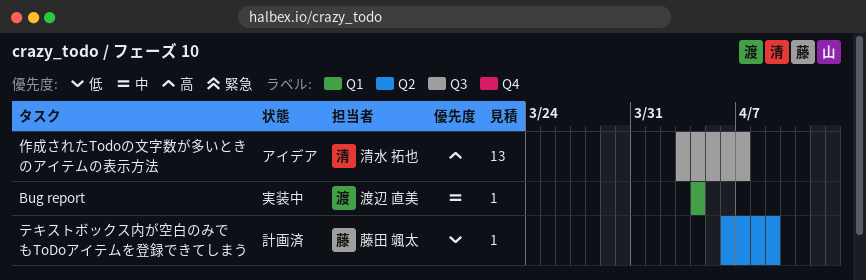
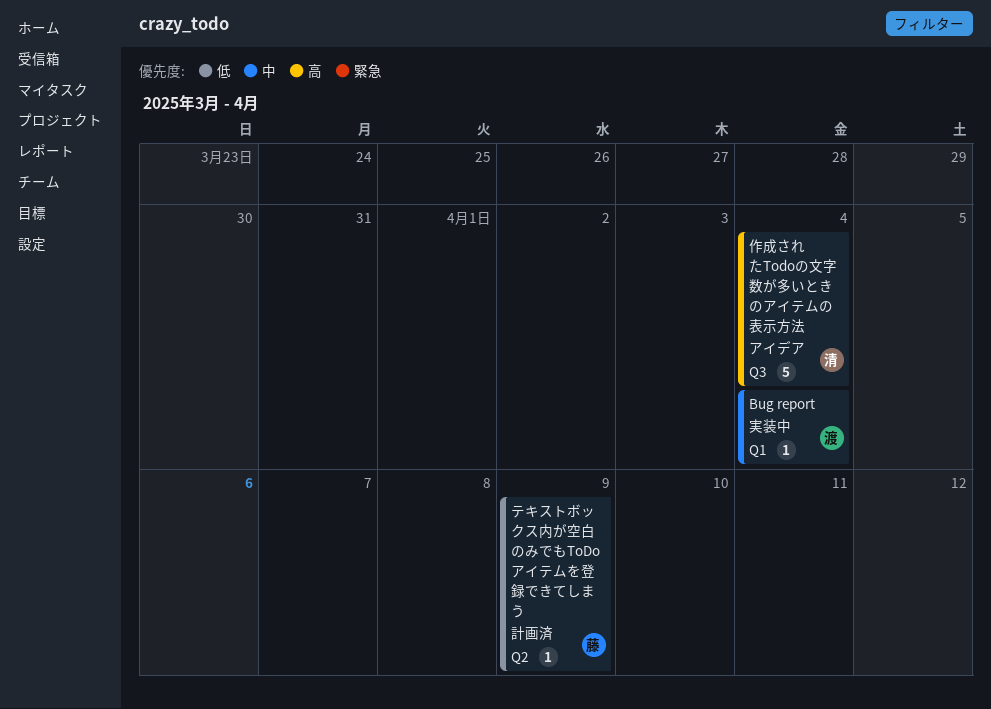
作成されたTodoの文字数が多いときのアイテムの表示方法, estimate: 13 -> 5
作成されたTodoの文字数が多いときのアイテムの表示方法, due: Apr 7 -> Apr 4

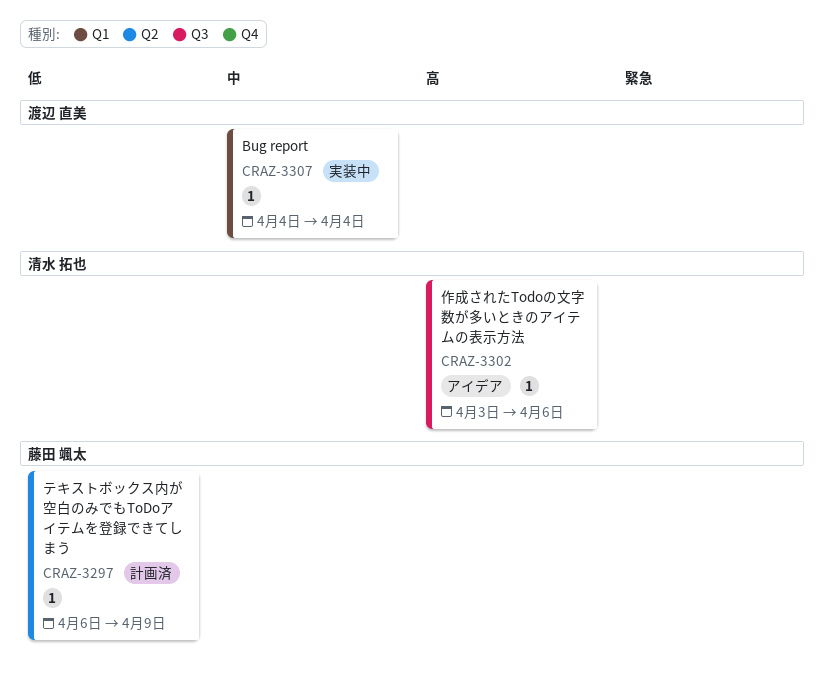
作成されたTodoの文字数が多いときのアイテムの表示方法, estimate: 5 -> 1
作成されたTodoの文字数が多いときのアイテムの表示方法, due: Apr 4 -> Apr 6

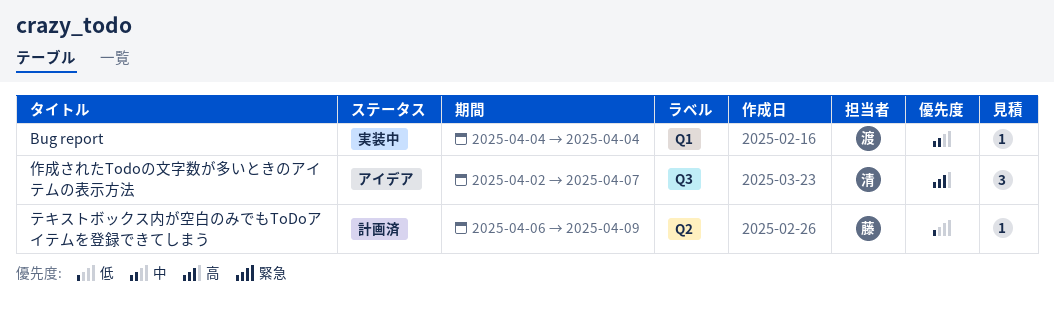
作成されたTodoの文字数が多いときのアイテムの表示方法, estimate: 1 -> 3
作成されたTodoの文字数が多いときのアイテムの表示方法, start: Apr 3 -> Apr 2
作成されたTodoの文字数が多いときのアイテムの表示方法, due: Apr 6 -> Apr 7

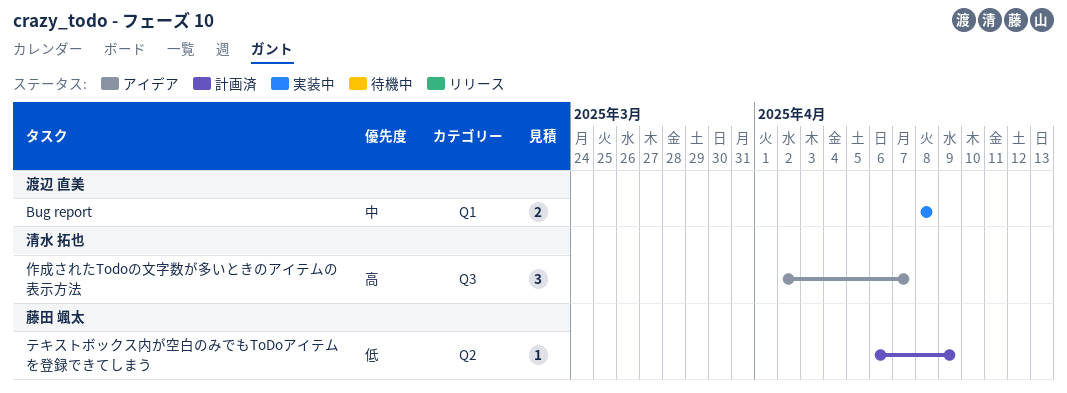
Bug report, estimate: 1 -> 2
Bug report, start: Apr 4 -> Apr 8
Bug report, due: Apr 4 -> Apr 8

